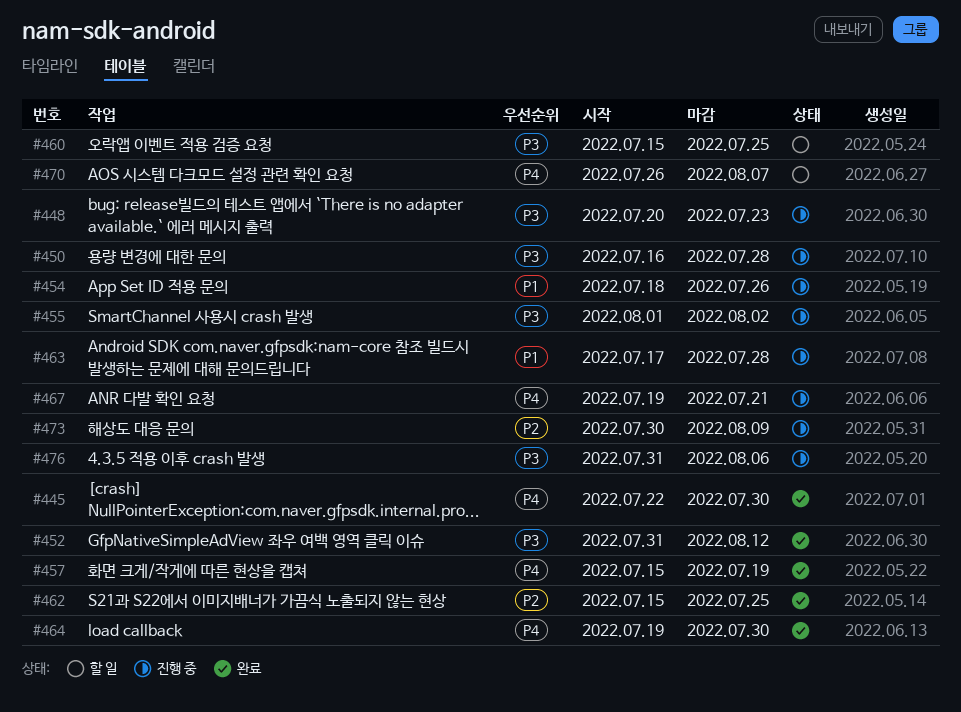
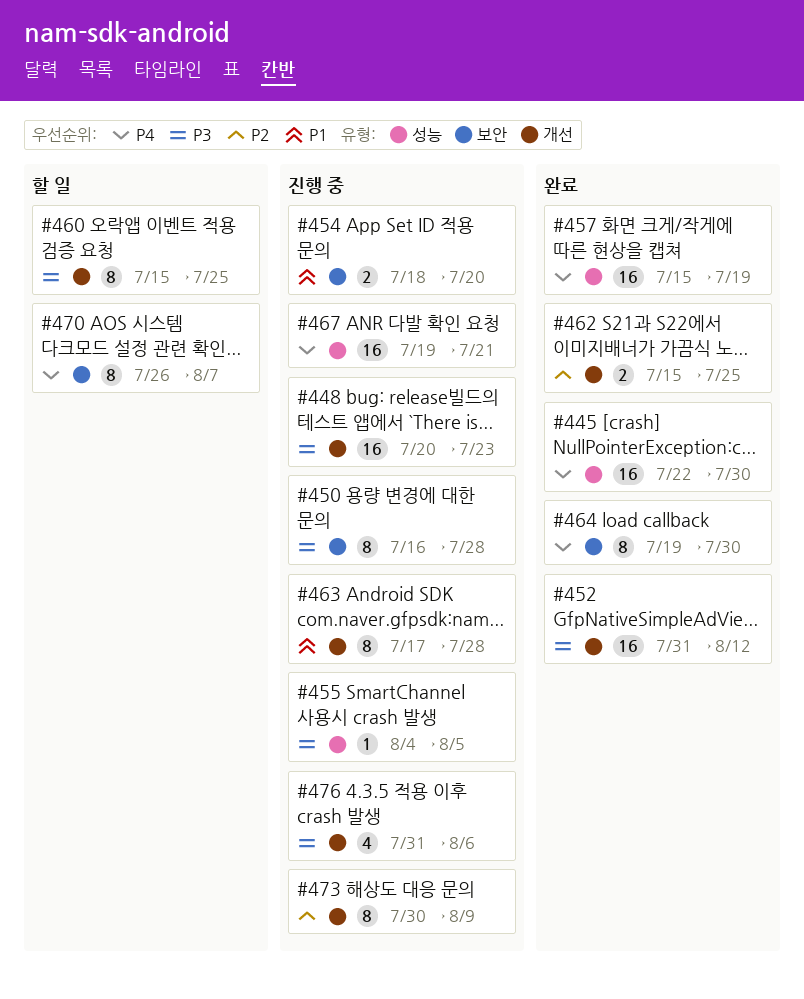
#454, due: Jul 26 -> Jul 20
#455, start: Aug 1 -> Aug 4
#455, due: Aug 2 -> Aug 5

